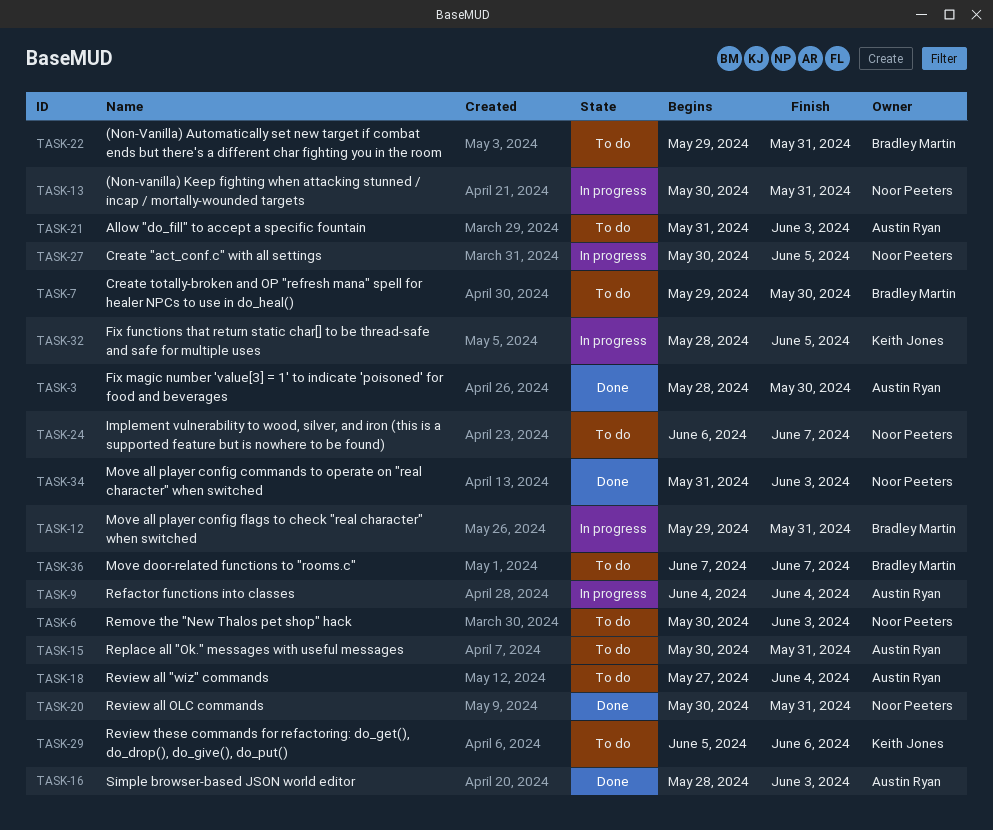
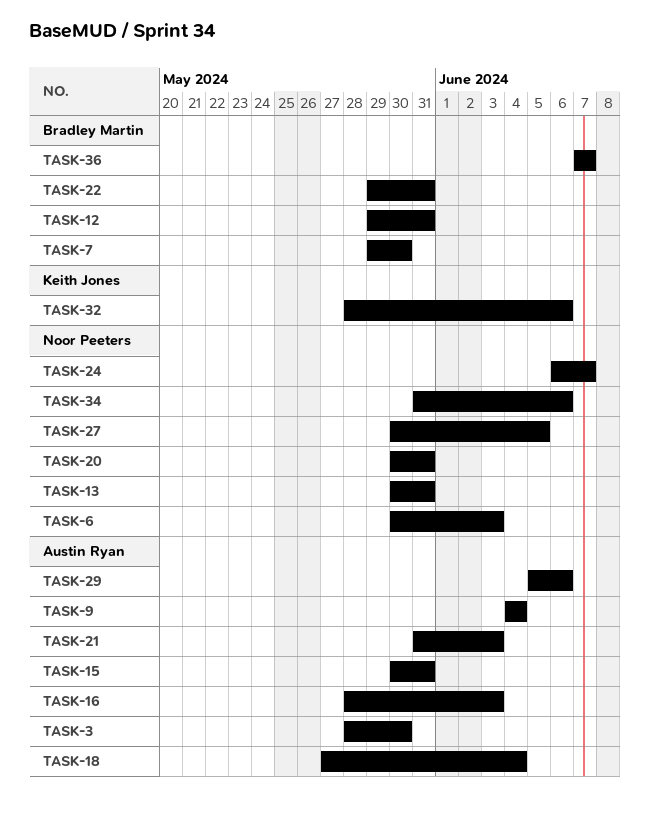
TASK-29, owner: Keith Jones -> Austin Ryan
TASK-32, due: Jun 5 -> Jun 6
TASK-34, due: Jun 3 -> Jun 6

